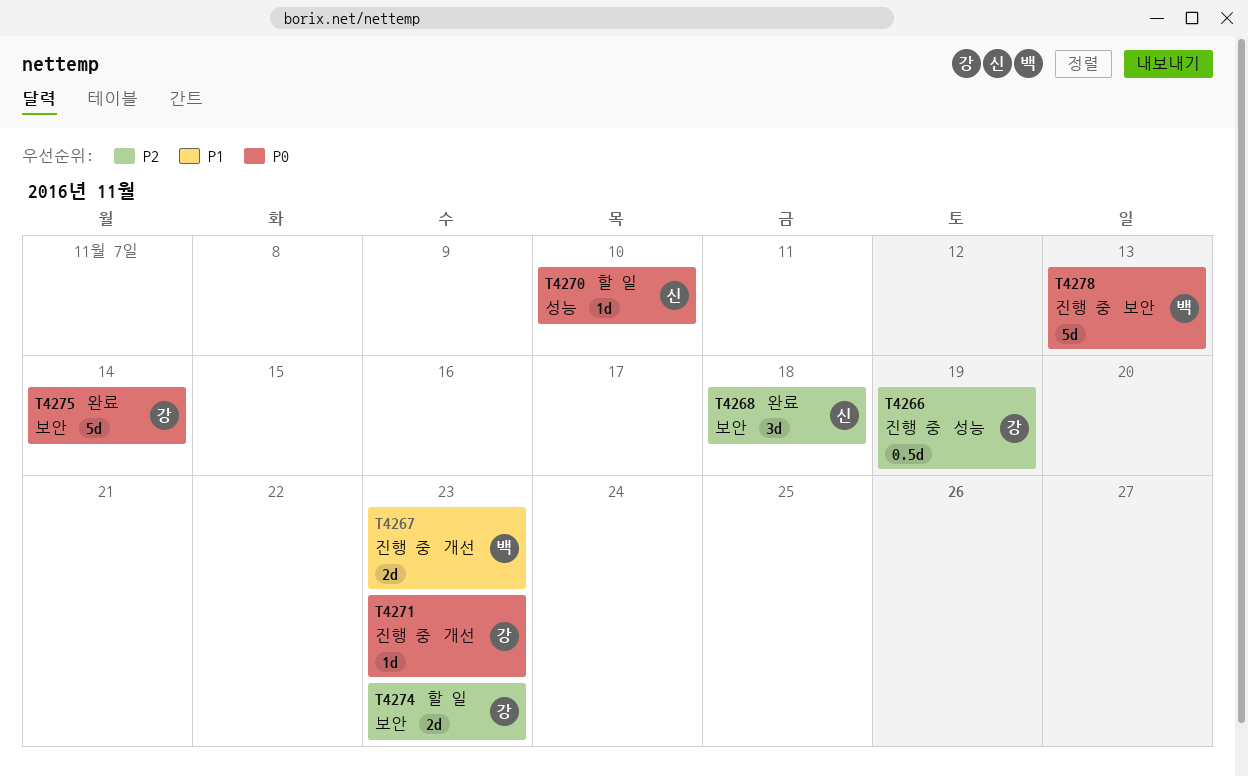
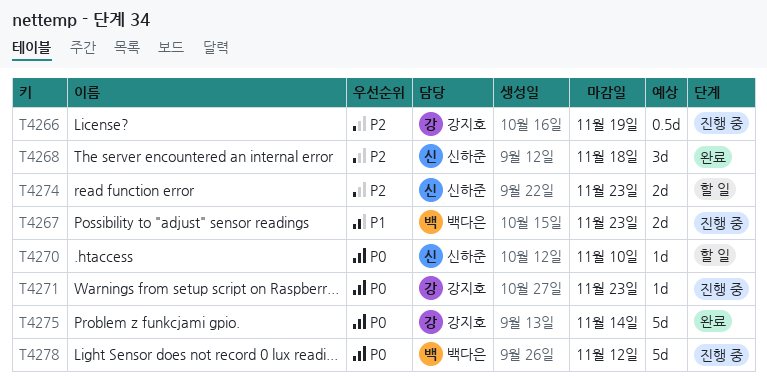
T4274, owner: 강지호 -> 신하준
T4278, due: Nov 13 -> Nov 12

